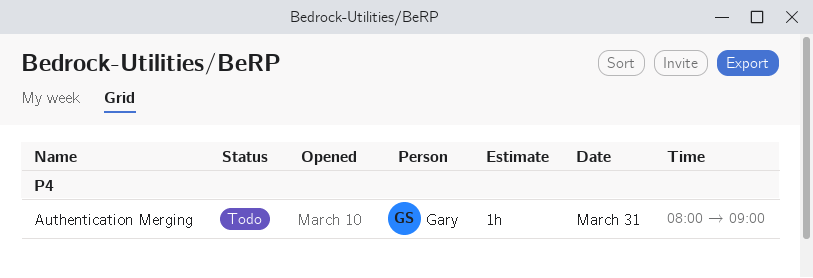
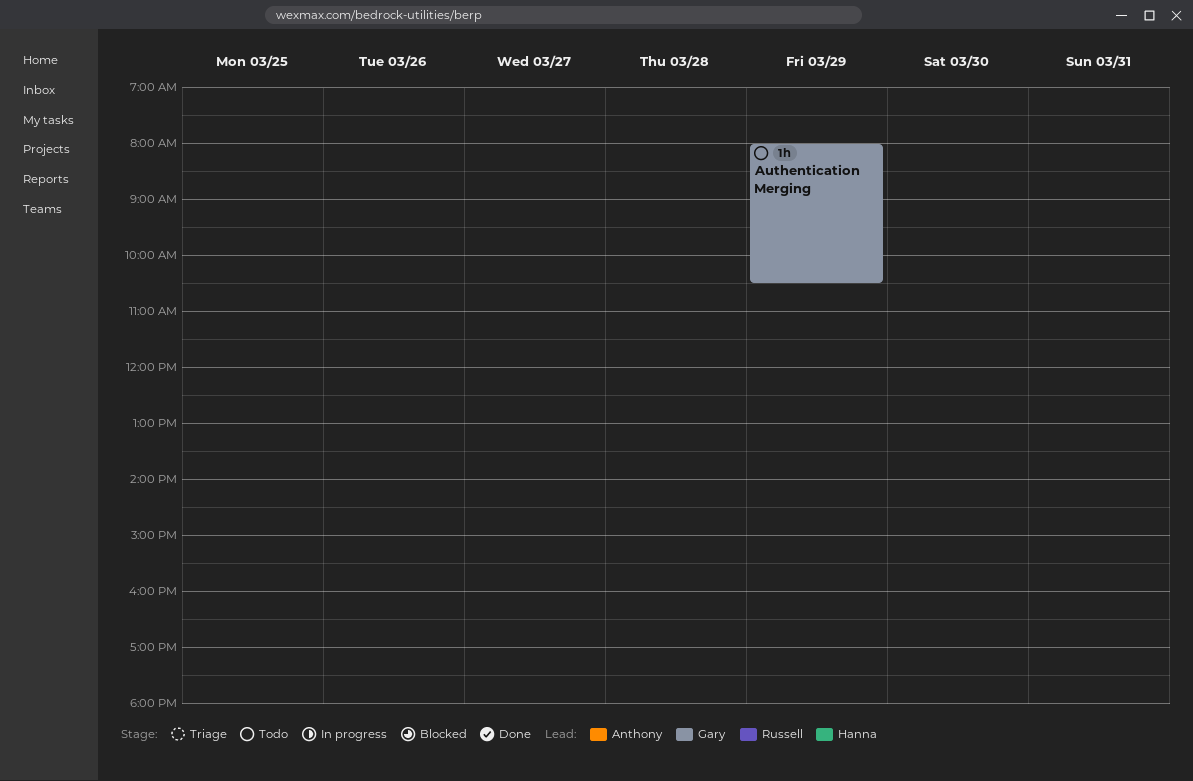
Authentication Merging, day: Mar 31 -> Mar 29
Authentication Merging, ends: 09:00 -> 10:30

